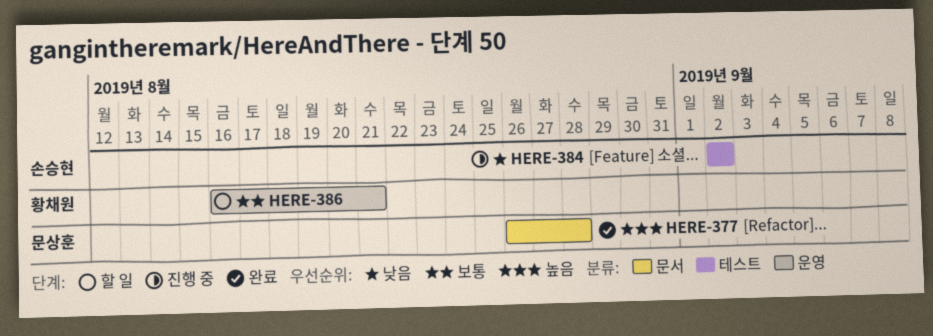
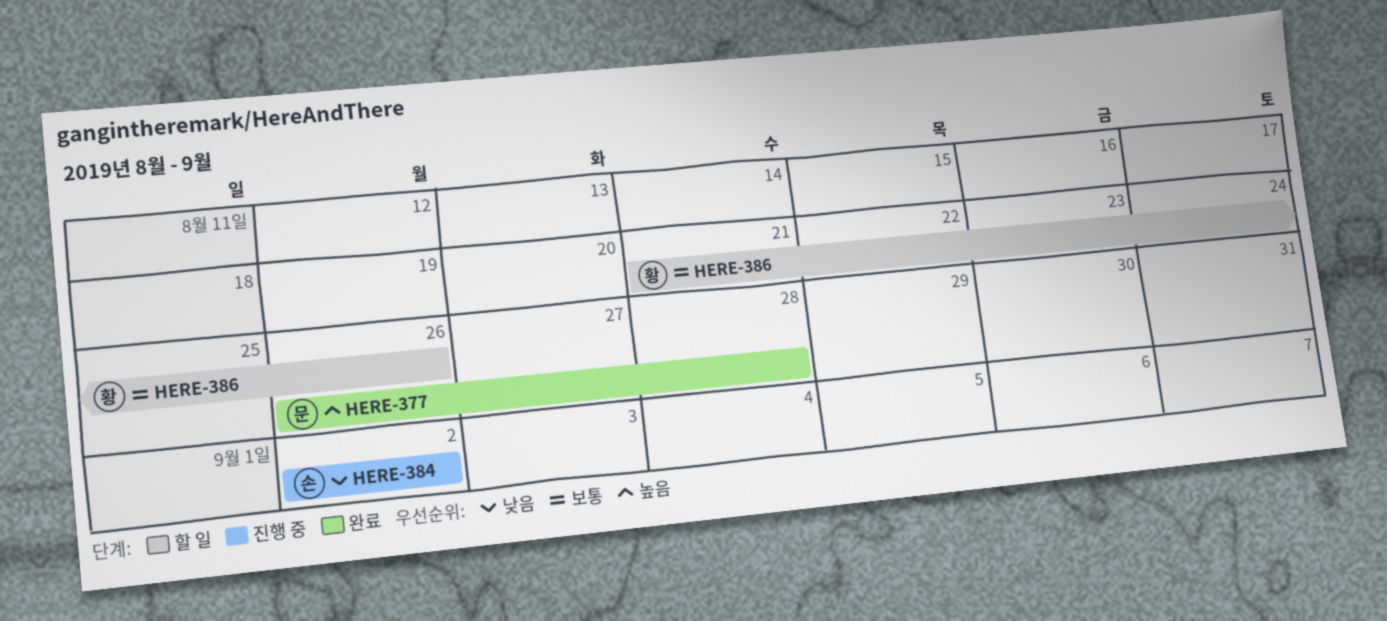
HERE-386, start: Aug 16 -> Aug 21
HERE-386, due: Aug 21 -> Aug 26

